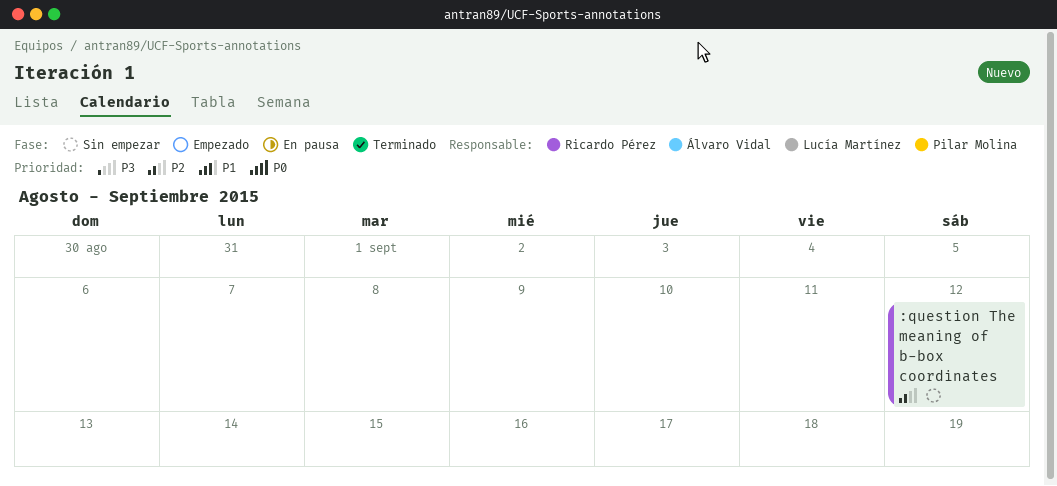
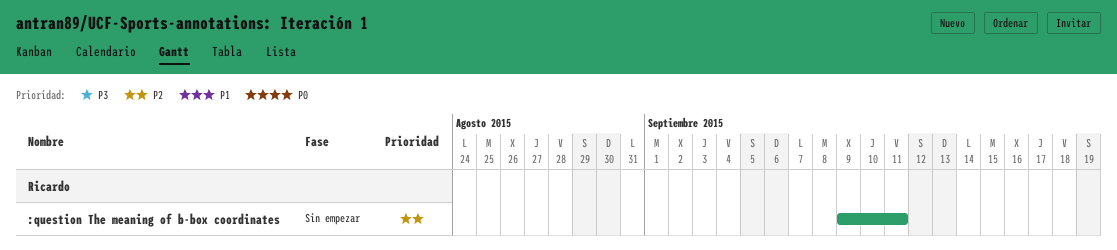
:question The meaning of b-box coordinates, due: Sep 12 -> Sep 11

